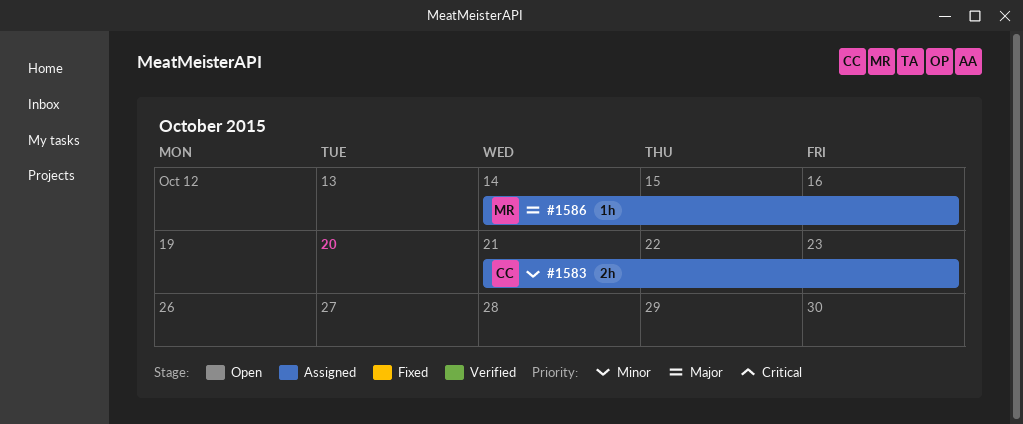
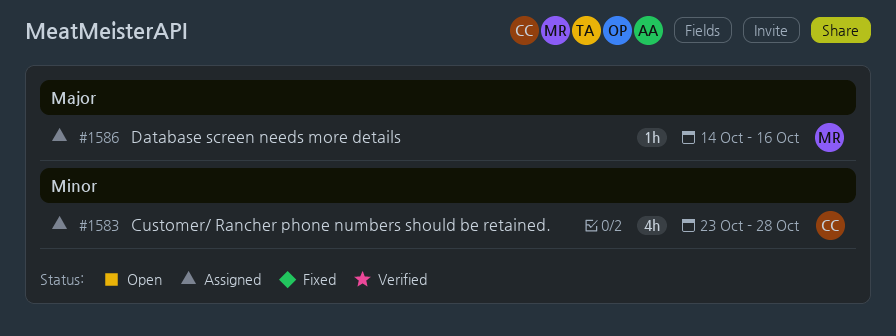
#1583, estimate: 2h -> 4h
#1583, start: Oct 21 -> Oct 23
#1583, due: Oct 23 -> Oct 28

